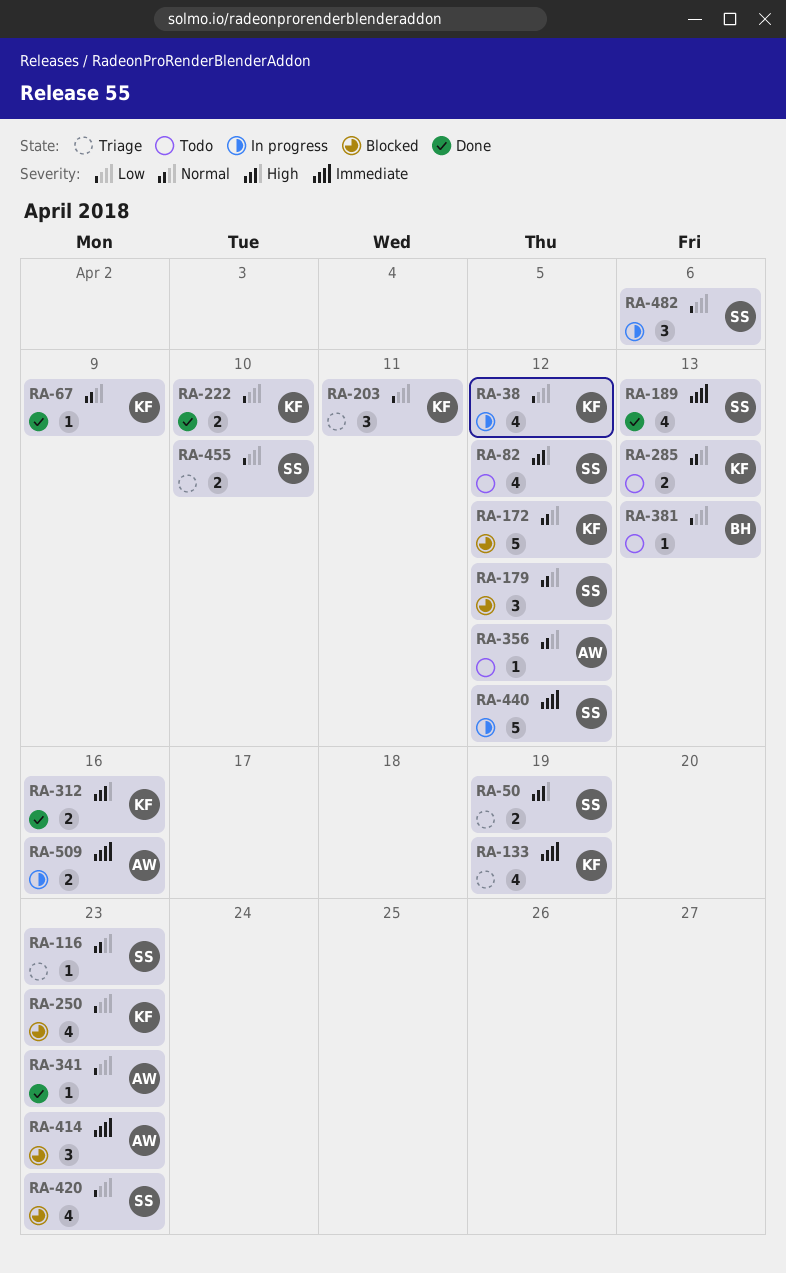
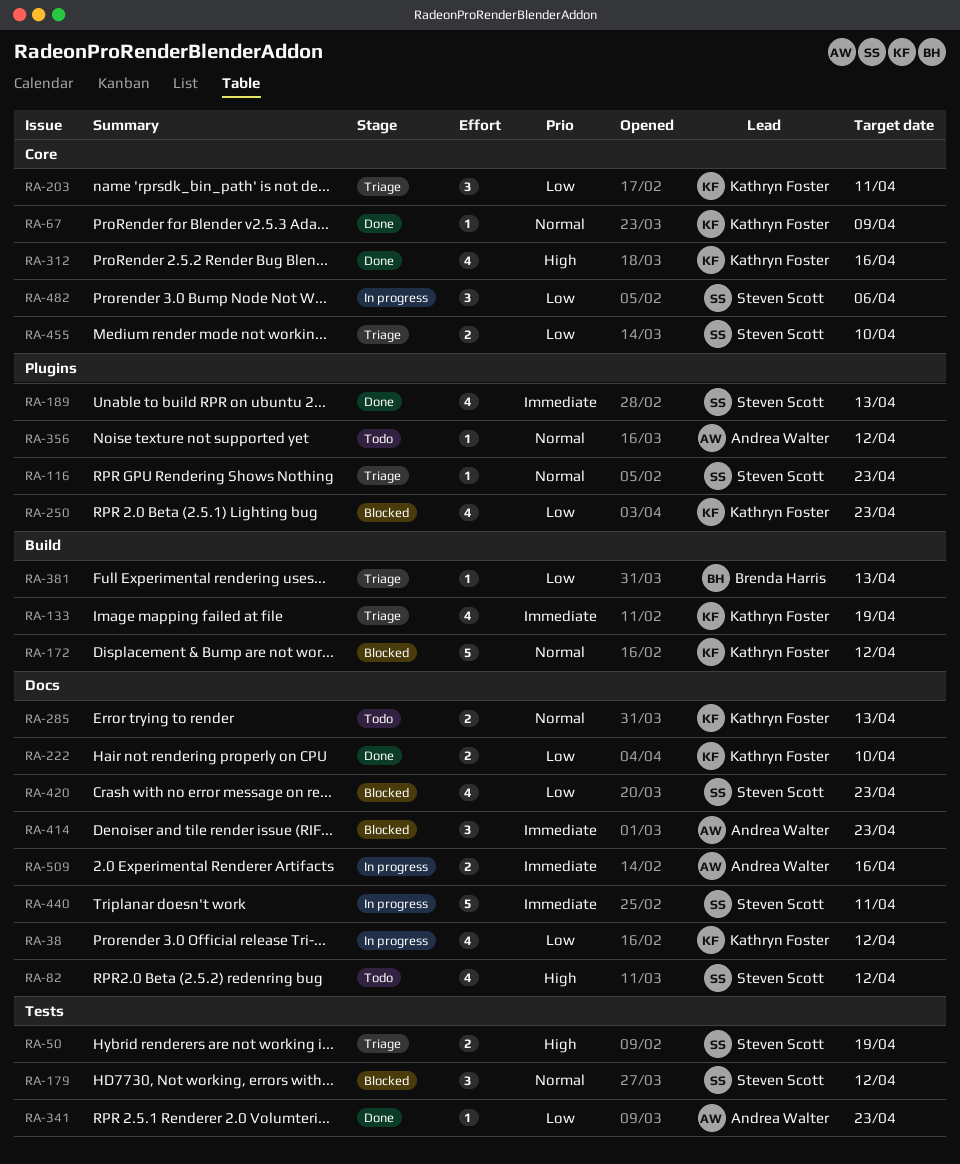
RA-312, estimate: 2 -> 4
RA-381, status: Todo -> Triage
RA-440, due: Apr 12 -> Apr 11

